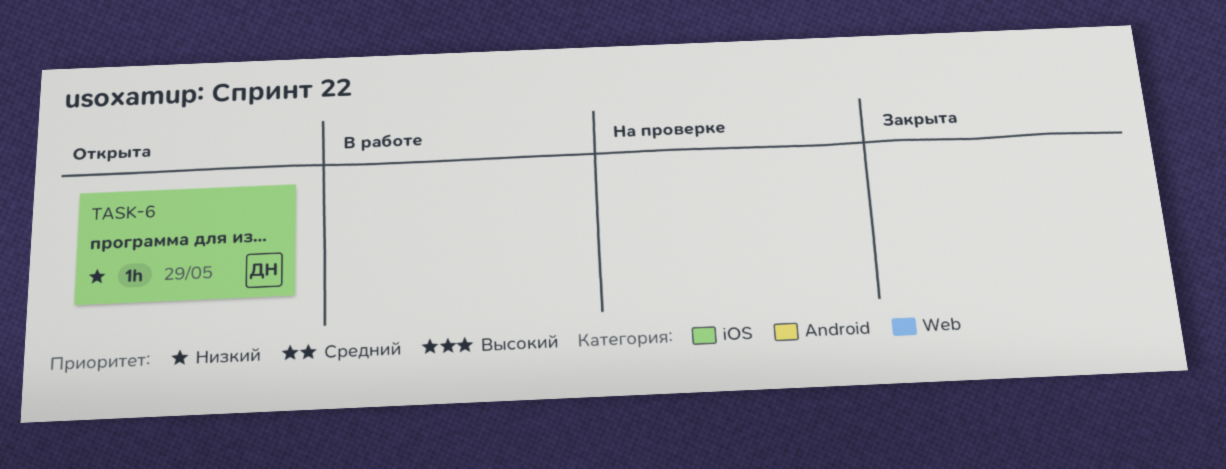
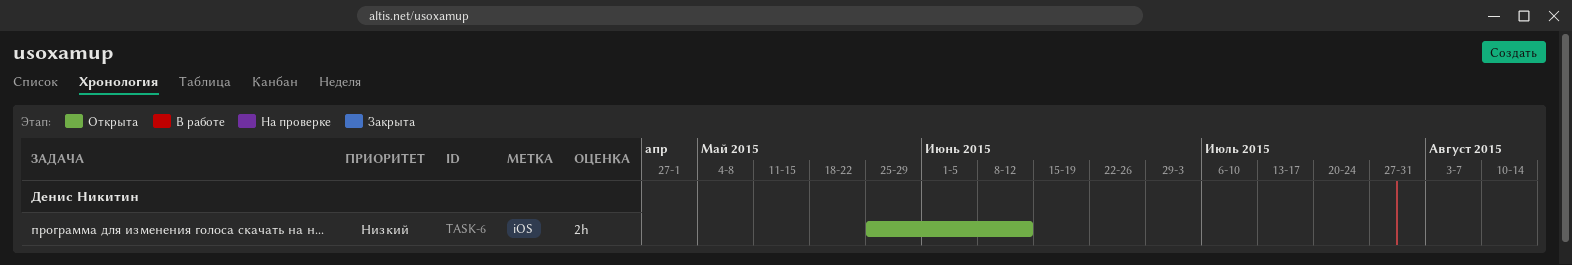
TASK-6, estimate: 1h -> 2h
TASK-6, due: May 29 -> Jun 12

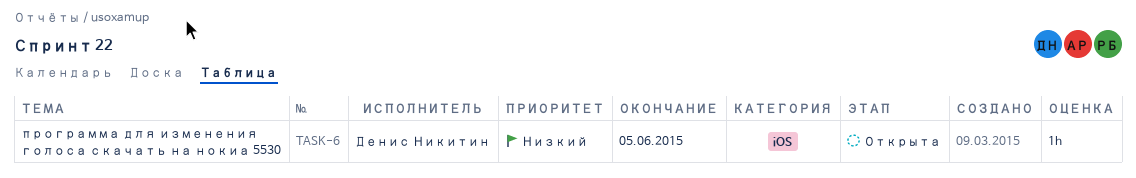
TASK-6, estimate: 2h -> 1h
TASK-6, due: Jun 12 -> Jun 5

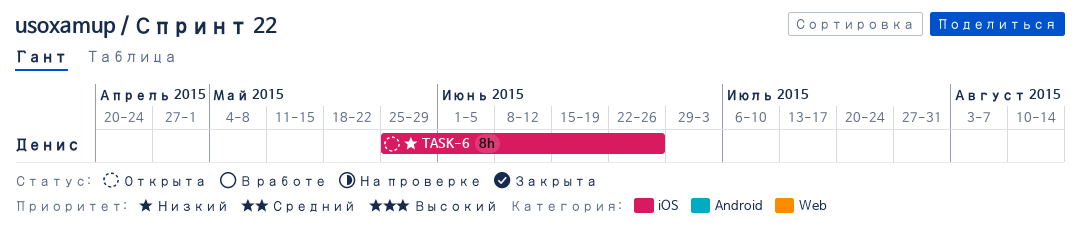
TASK-6, estimate: 1h -> 8h
TASK-6, due: Jun 5 -> Jun 26

